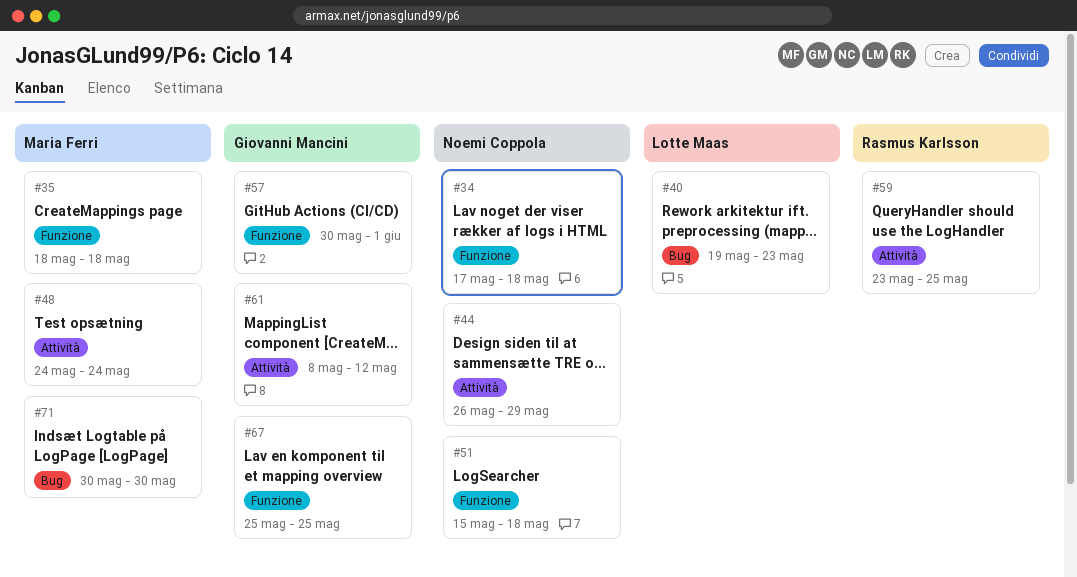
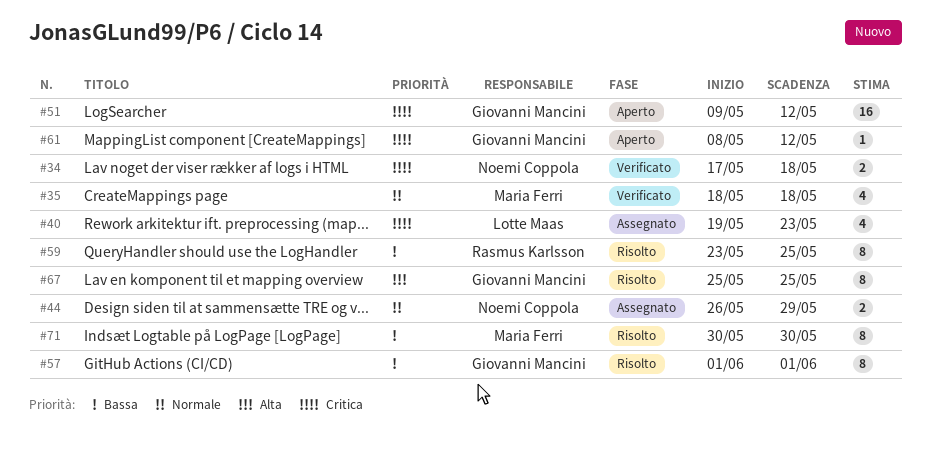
#48: present -> none
#51, owner: Noemi Coppola -> Giovanni Mancini
#51, start: May 15 -> May 9
#51, due: May 18 -> May 12
#57, start: May 30 -> Jun 1

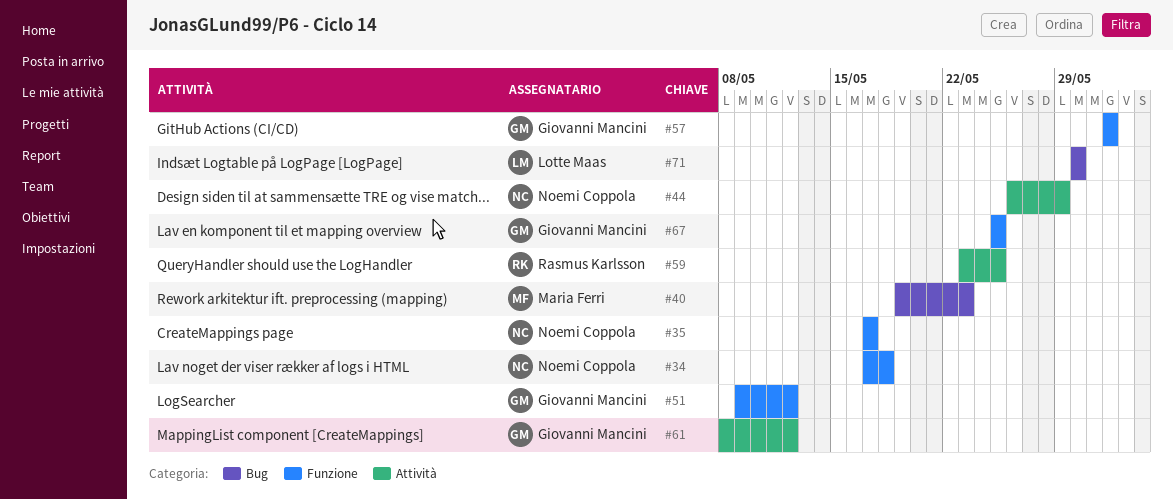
#35, owner: Maria Ferri -> Noemi Coppola
#35, start: May 18 -> May 17
#35, due: May 18 -> May 17
#40, owner: Lotte Maas -> Maria Ferri
#71, owner: Maria Ferri -> Lotte Maas

